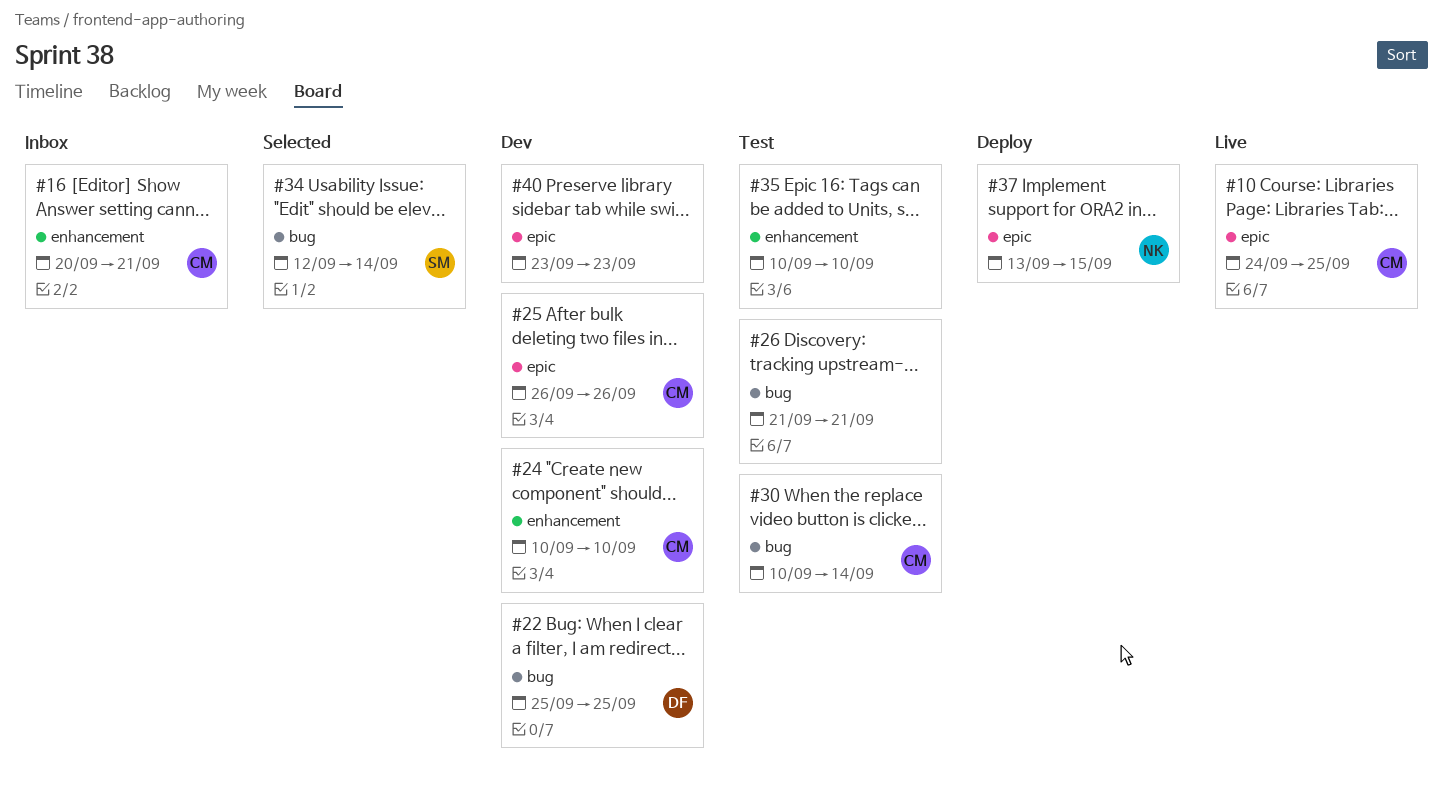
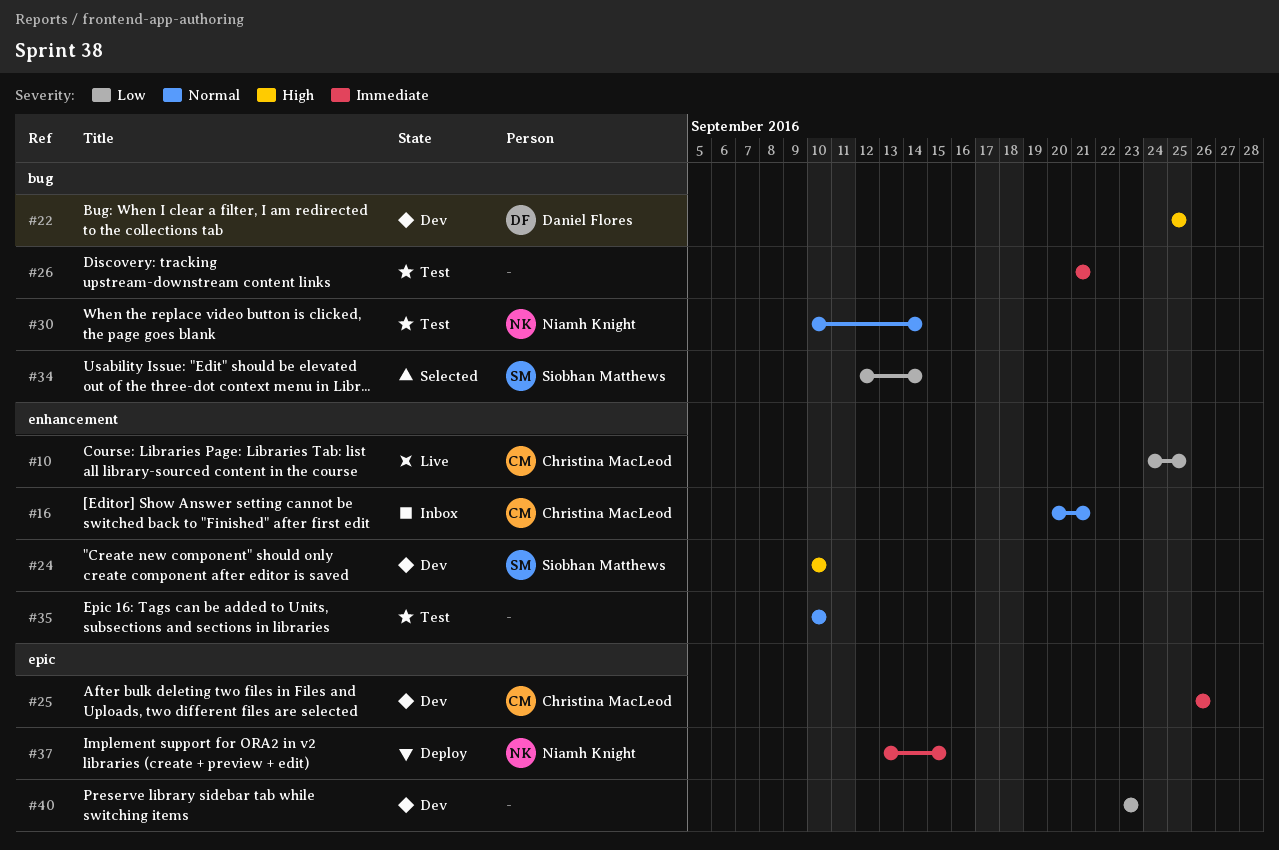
#10, label: epic -> enhancement
#24, owner: Christina MacLeod -> Siobhan Matthews
#30, owner: Christina MacLeod -> Niamh Knight

